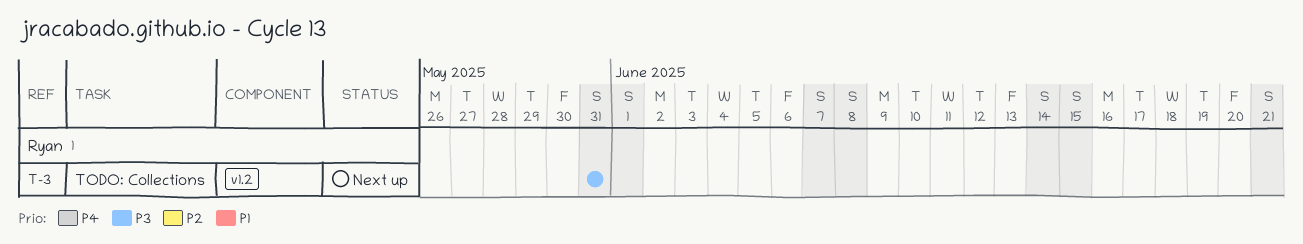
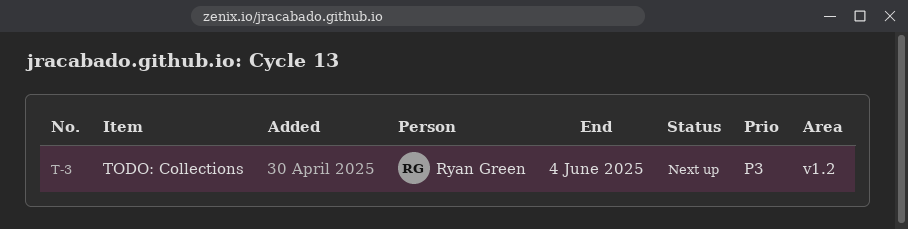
T-3, due: May 31 -> Jun 4

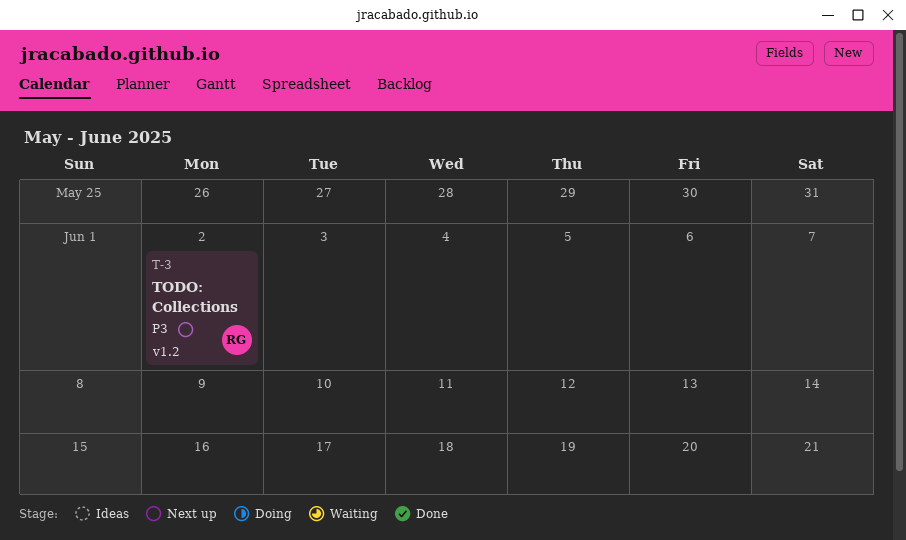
T-3, due: Jun 4 -> Jun 2

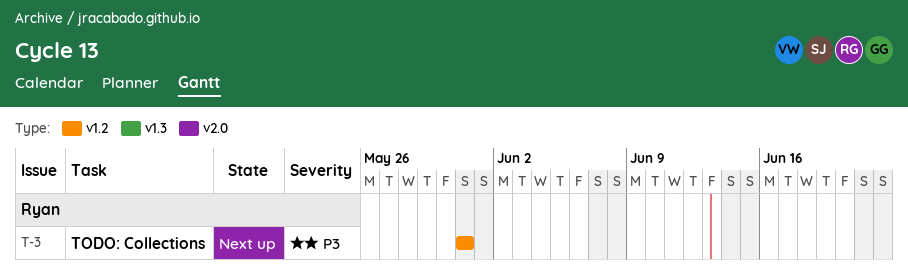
T-3, due: Jun 2 -> May 31

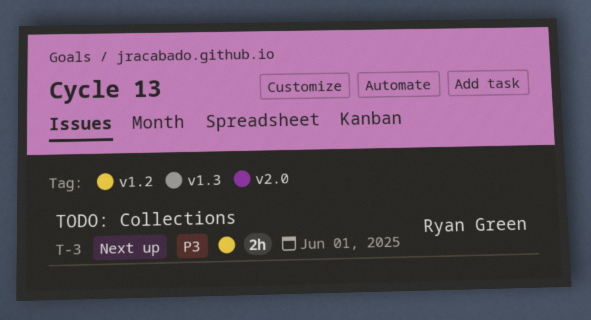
T-3, due: May 31 -> Jun 1

